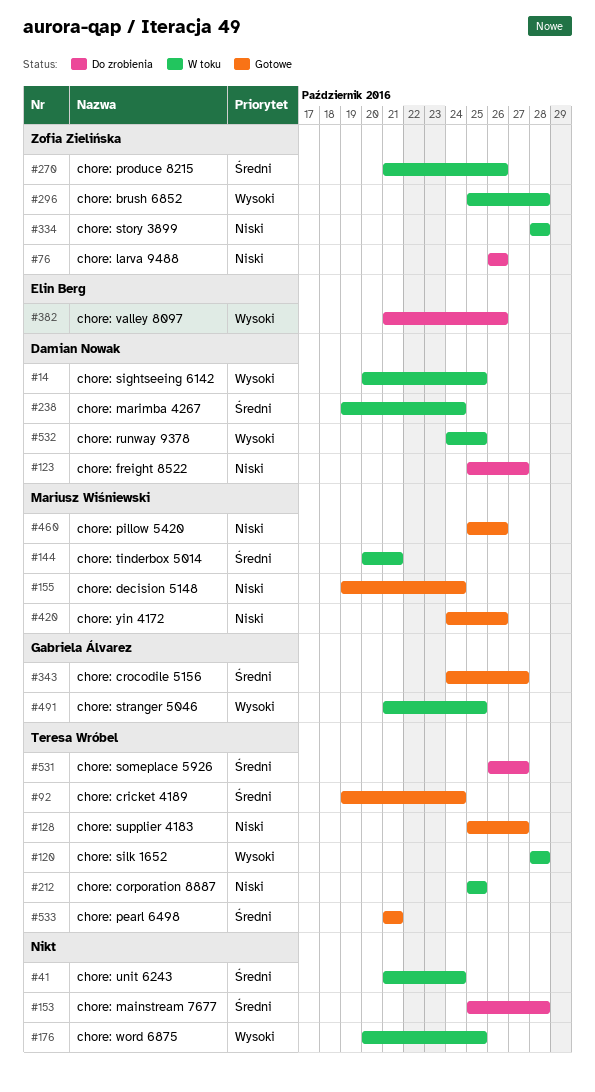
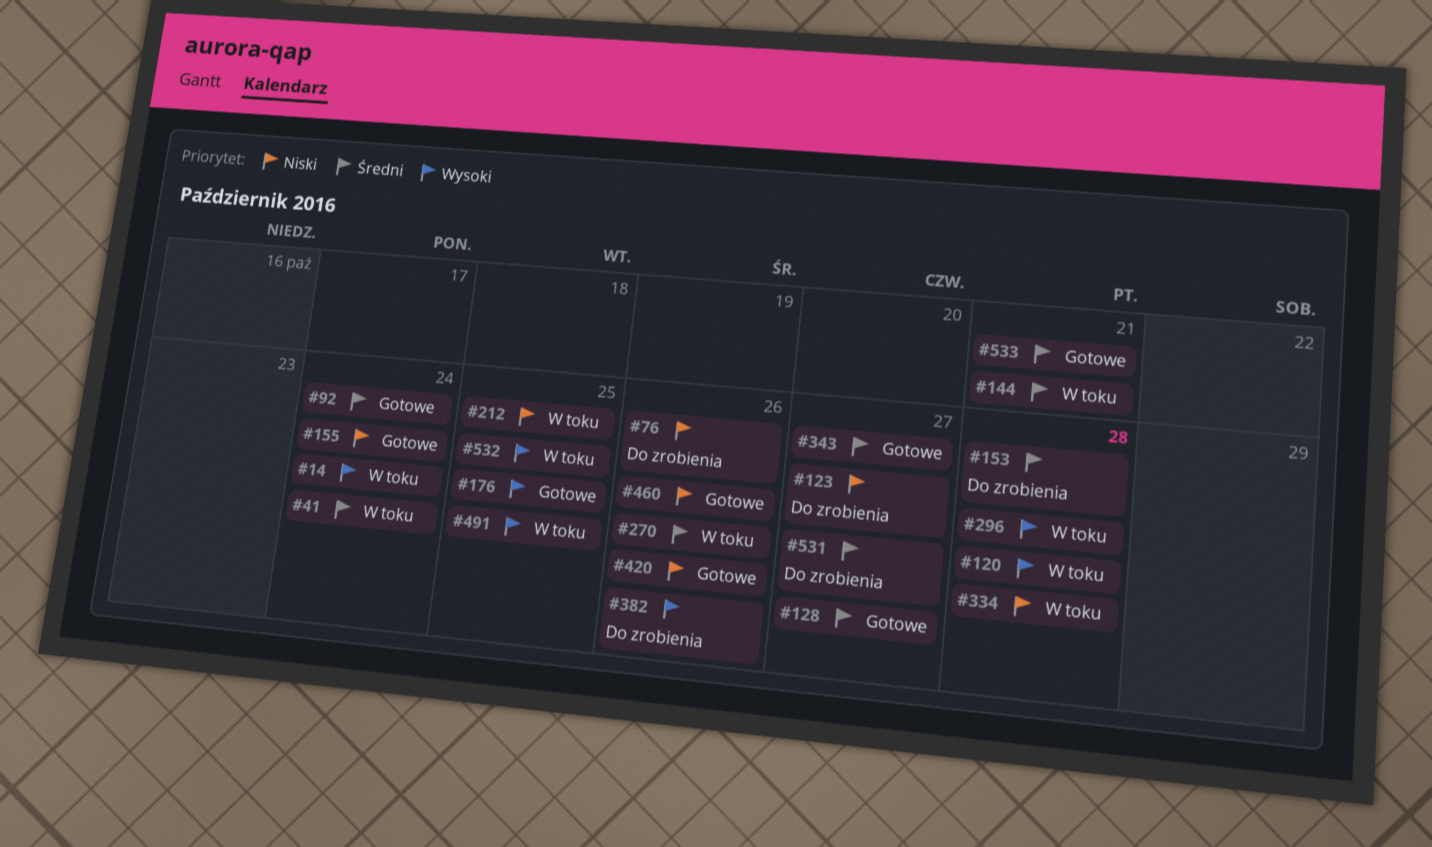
#14, due: Oct 25 -> Oct 24
#128, priority: Niski -> Średni
#176, status: W toku -> Gotowe
#238: present -> none

